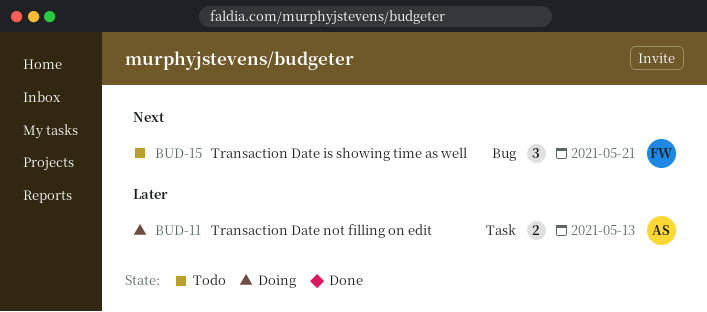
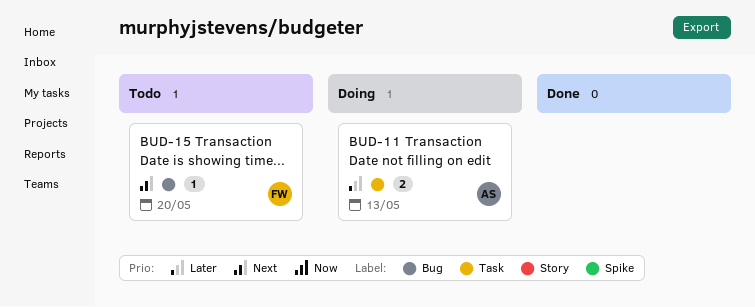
BUD-15, estimate: 3 -> 1
BUD-15, due: May 21 -> May 20

